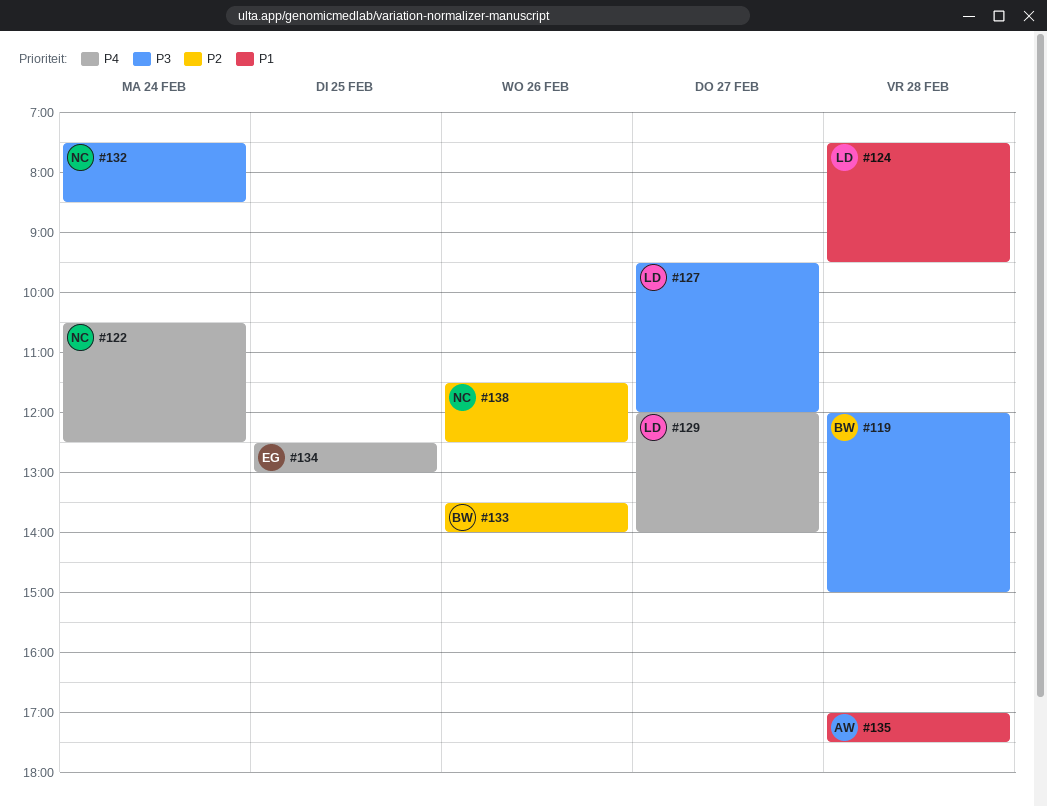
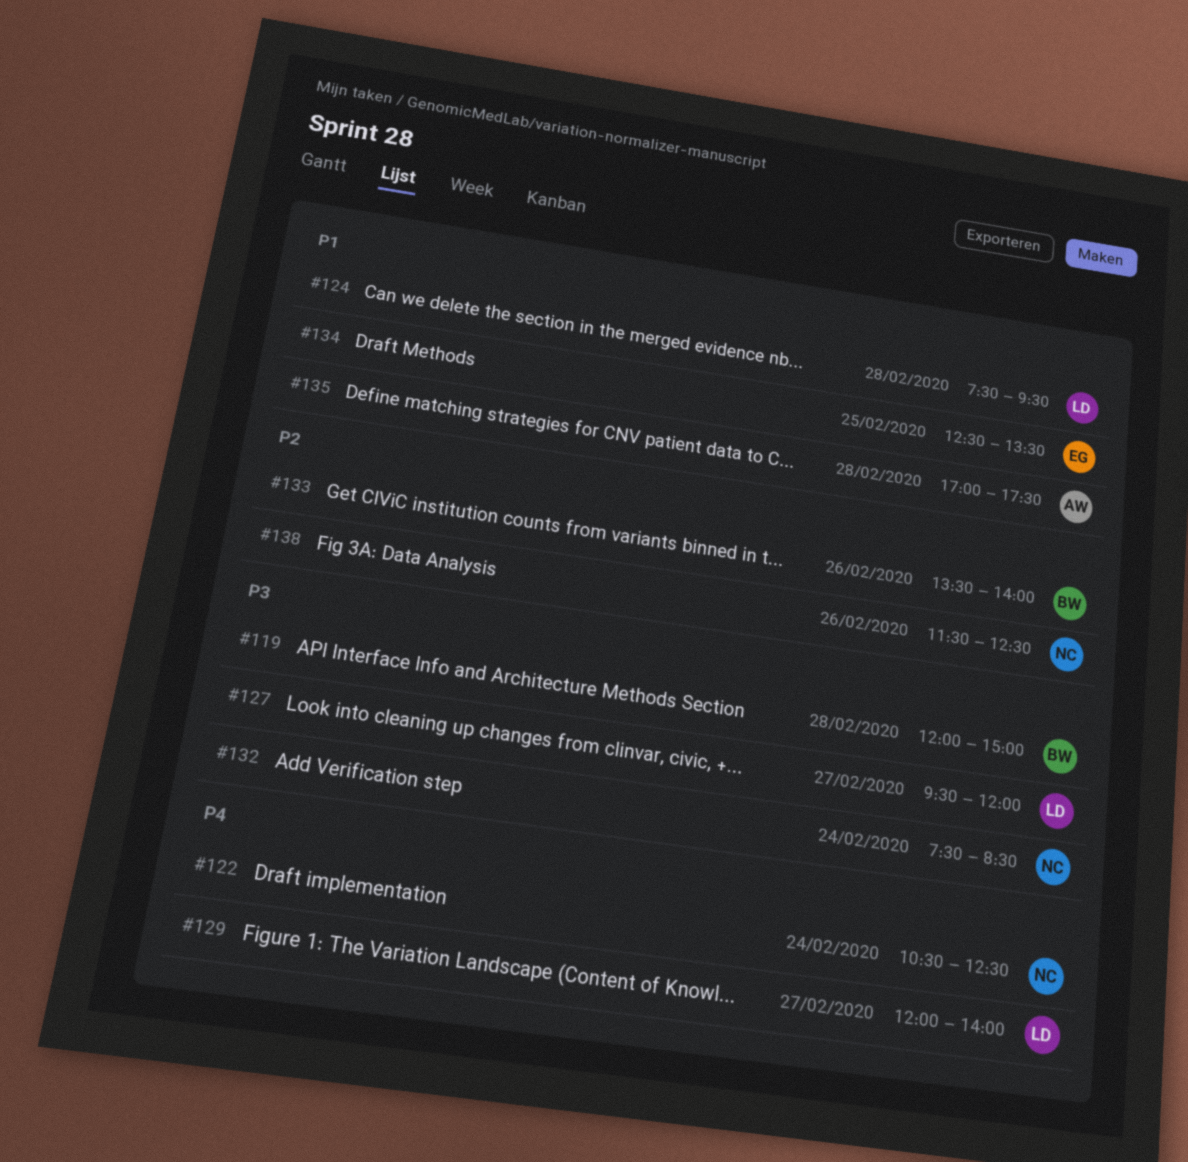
#134, priority: P4 -> P1
#134, ends: 13:00 -> 13:30

